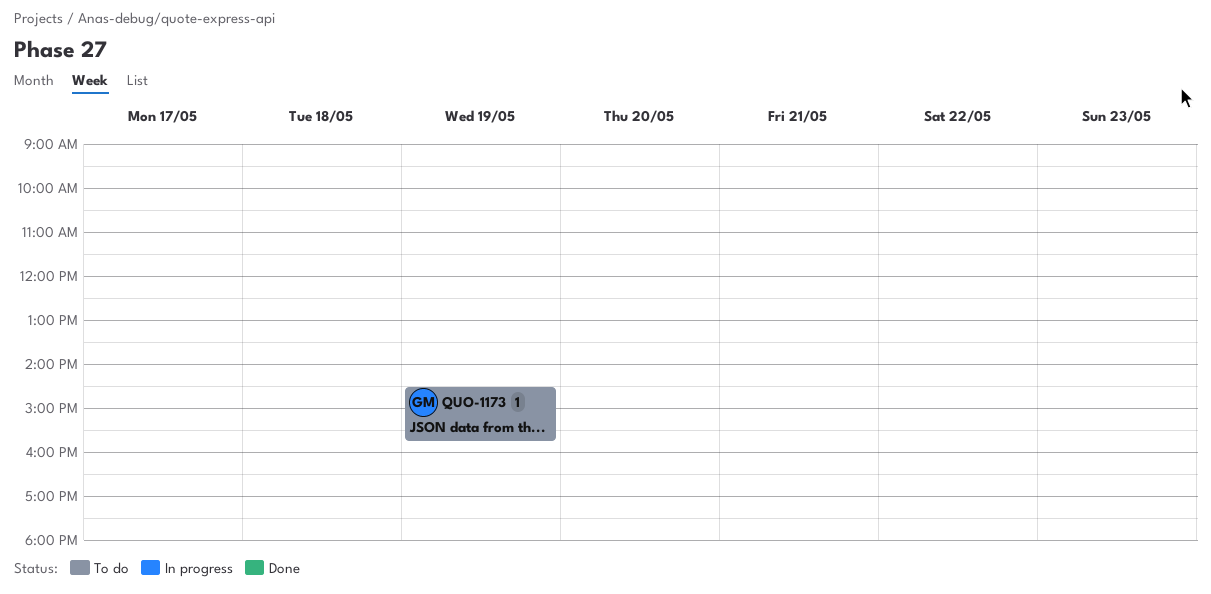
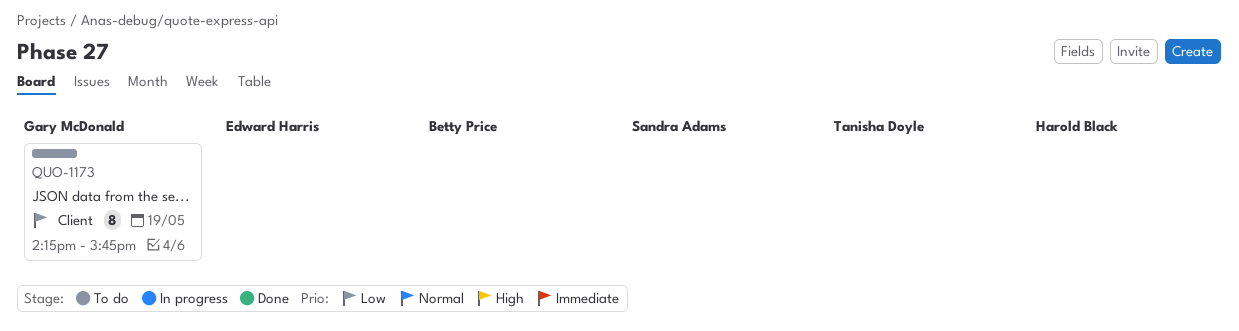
QUO-1173, estimate: 1 -> 8
QUO-1173, begins: 14:30 -> 14:15

